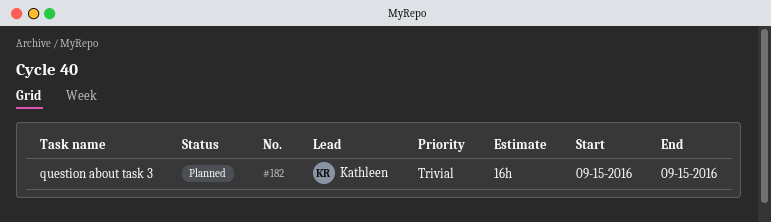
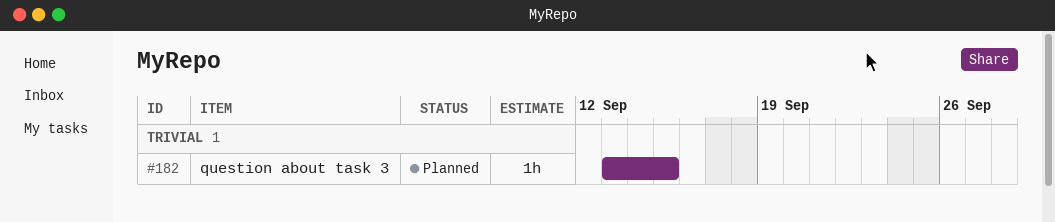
#182, estimate: 16h -> 1h
#182, start: Sep 15 -> Sep 13

